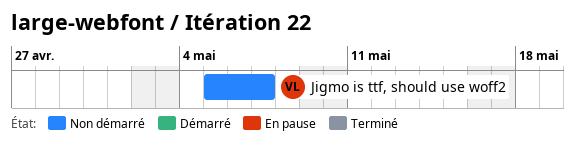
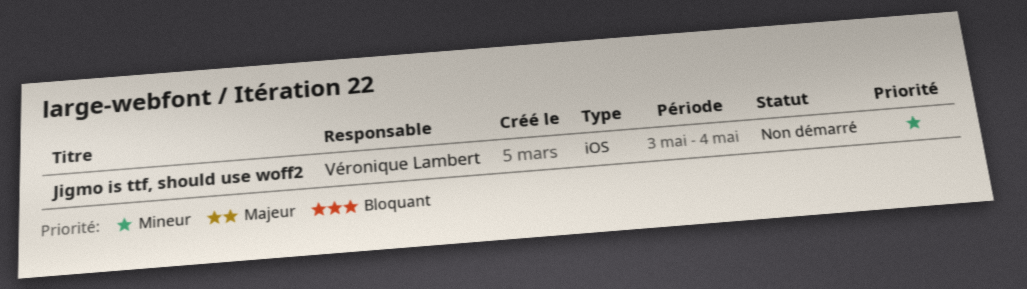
Jigmo is ttf, should use woff2, start: May 5 -> May 3
Jigmo is ttf, should use woff2, due: May 7 -> May 4

